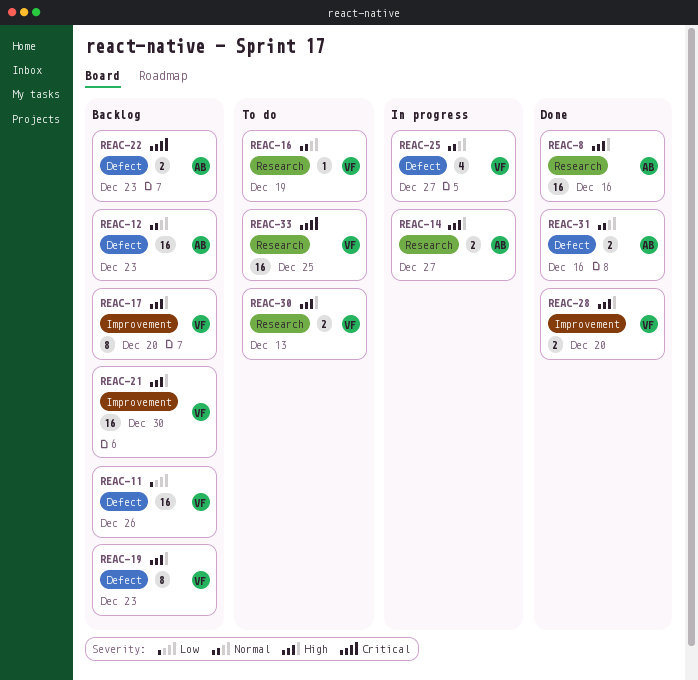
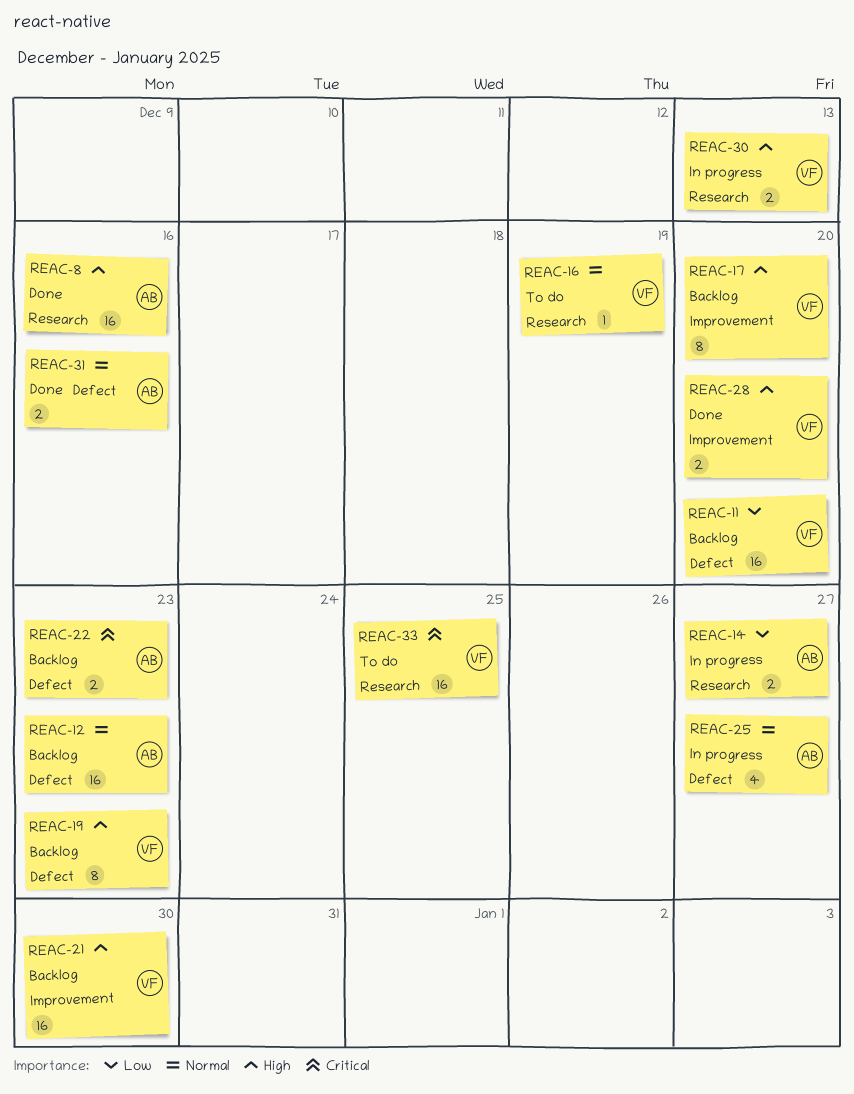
REAC-11, due: Dec 26 -> Dec 20
REAC-14, priority: High -> Low
REAC-25, owner: VF -> AB
REAC-30, status: To do -> In progress

